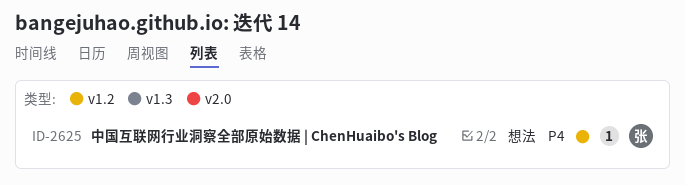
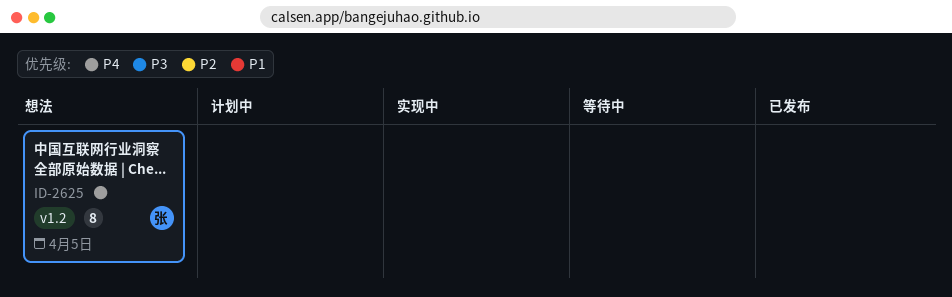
ID-2625, estimate: 1 -> 8

